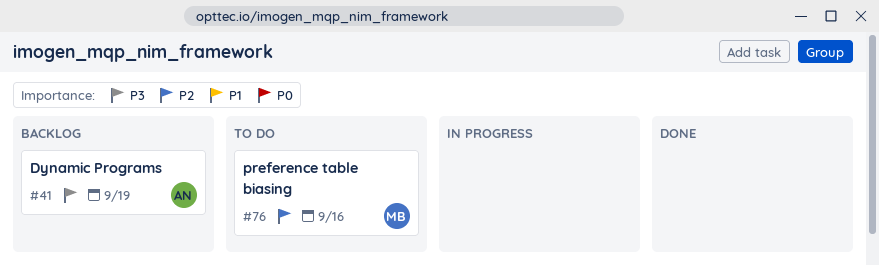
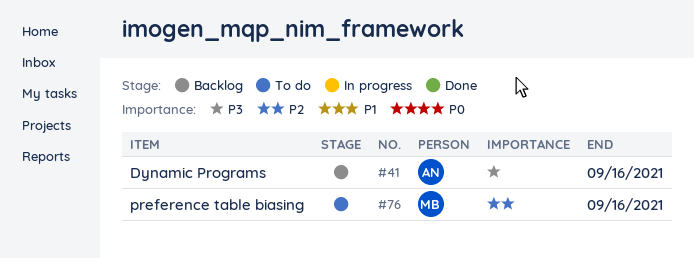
#41, due: Sep 19 -> Sep 16

